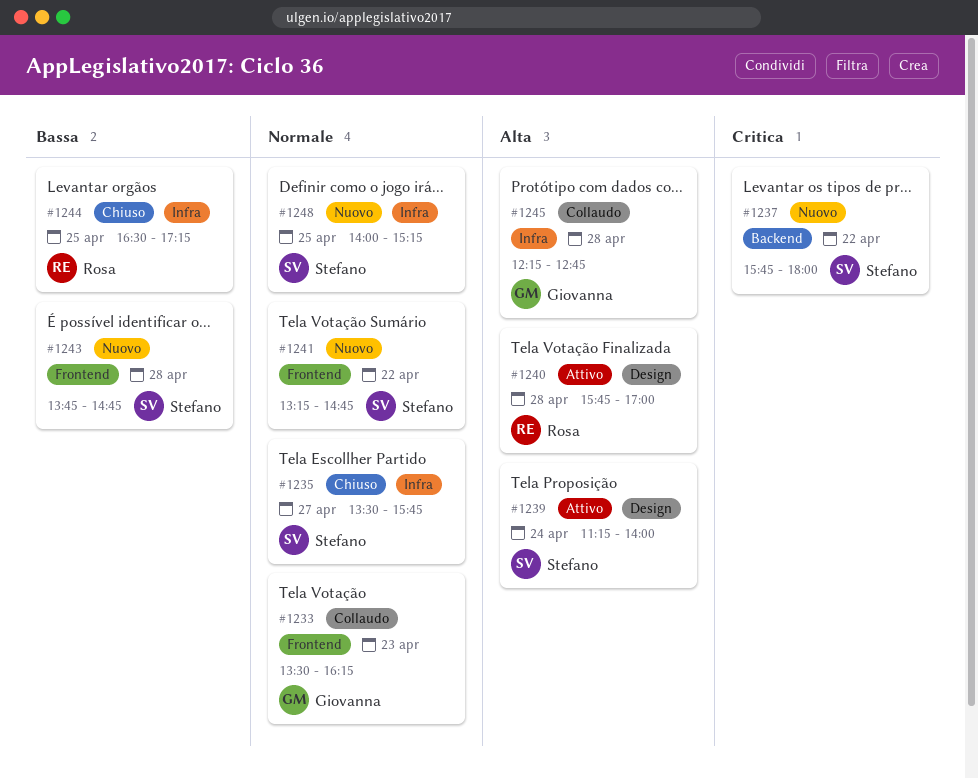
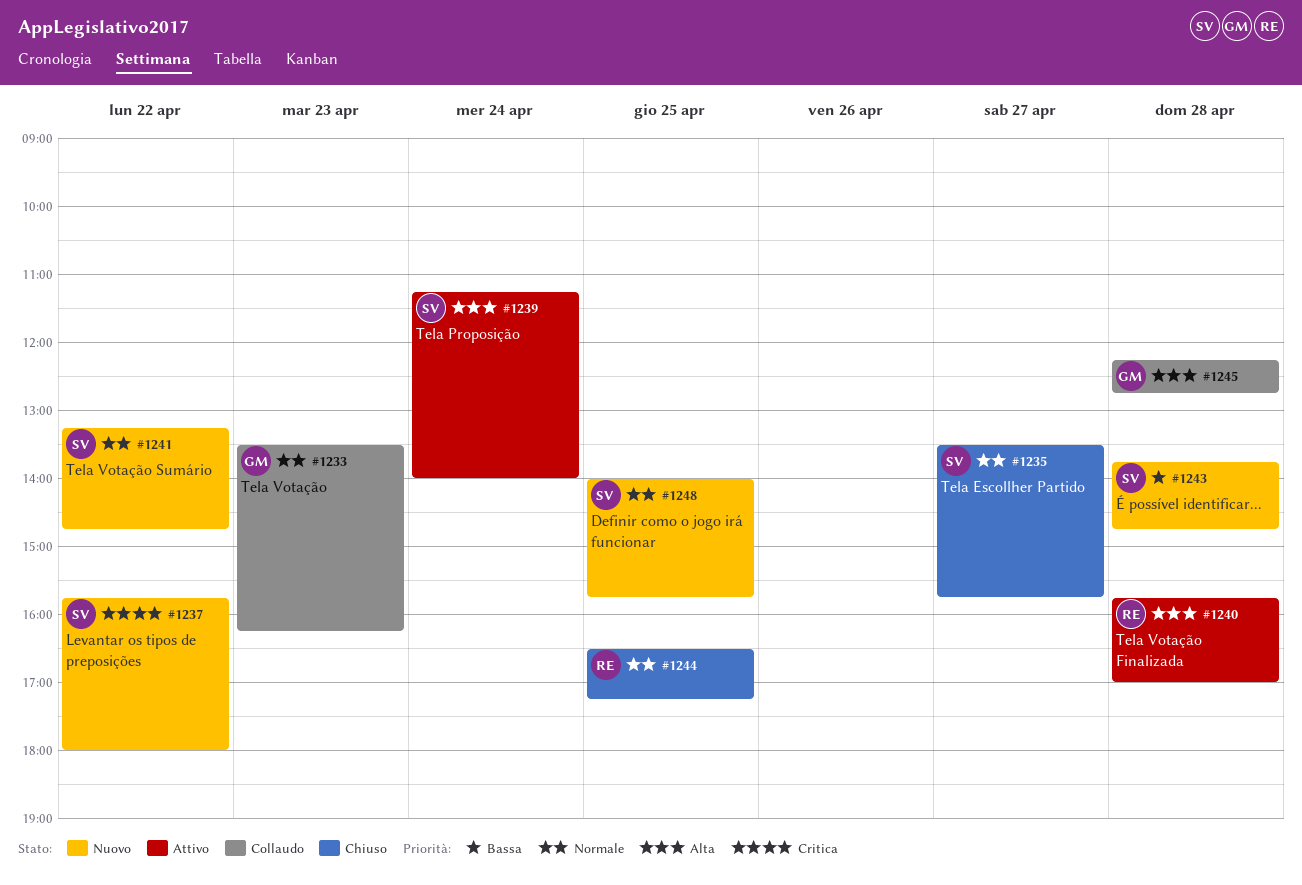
#1244, priority: Bassa -> Normale
#1248, ends: 15:15 -> 15:45

